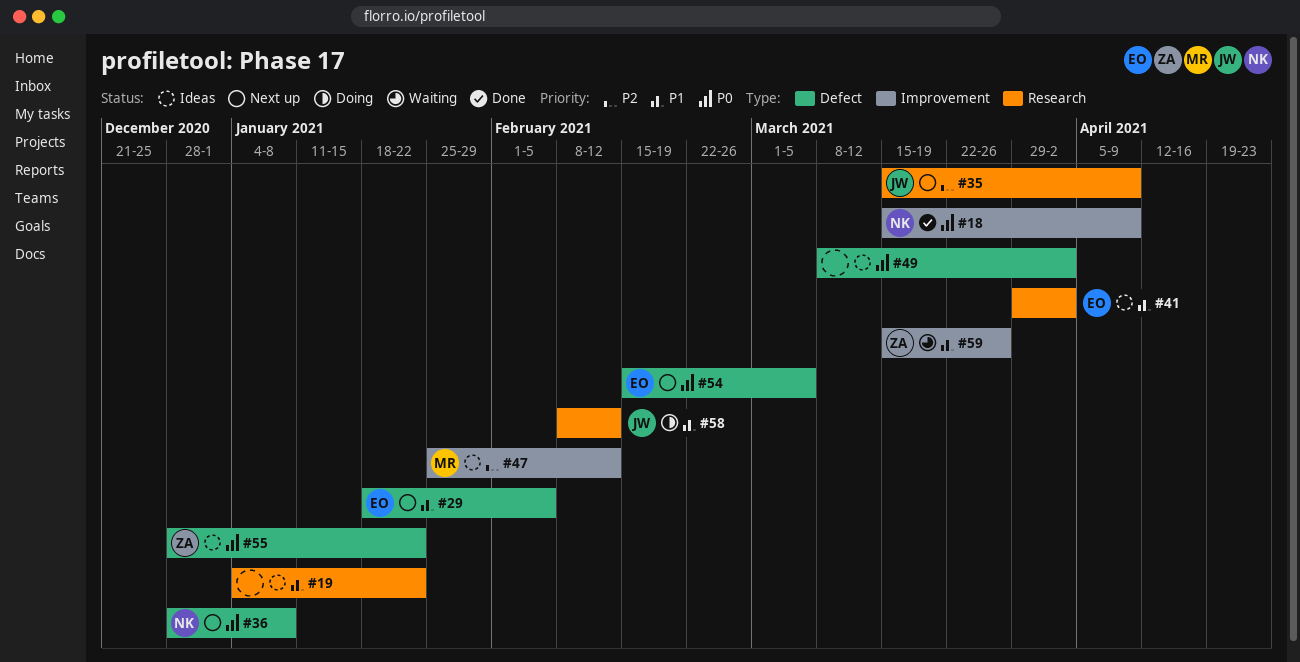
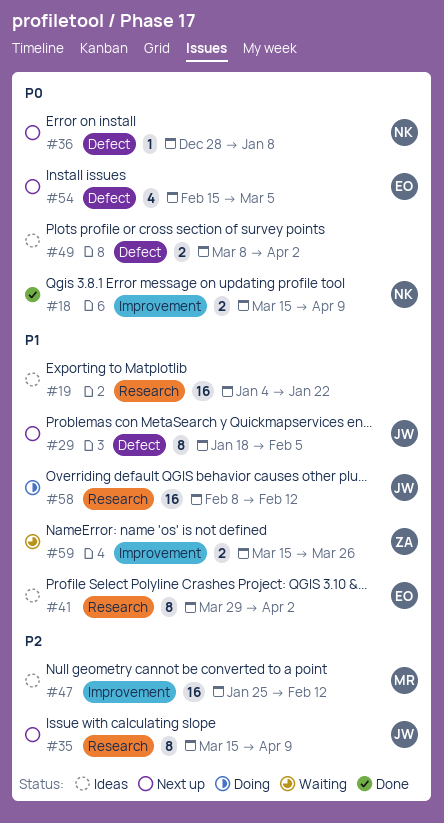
#29, owner: EO -> JW
#55: present -> none

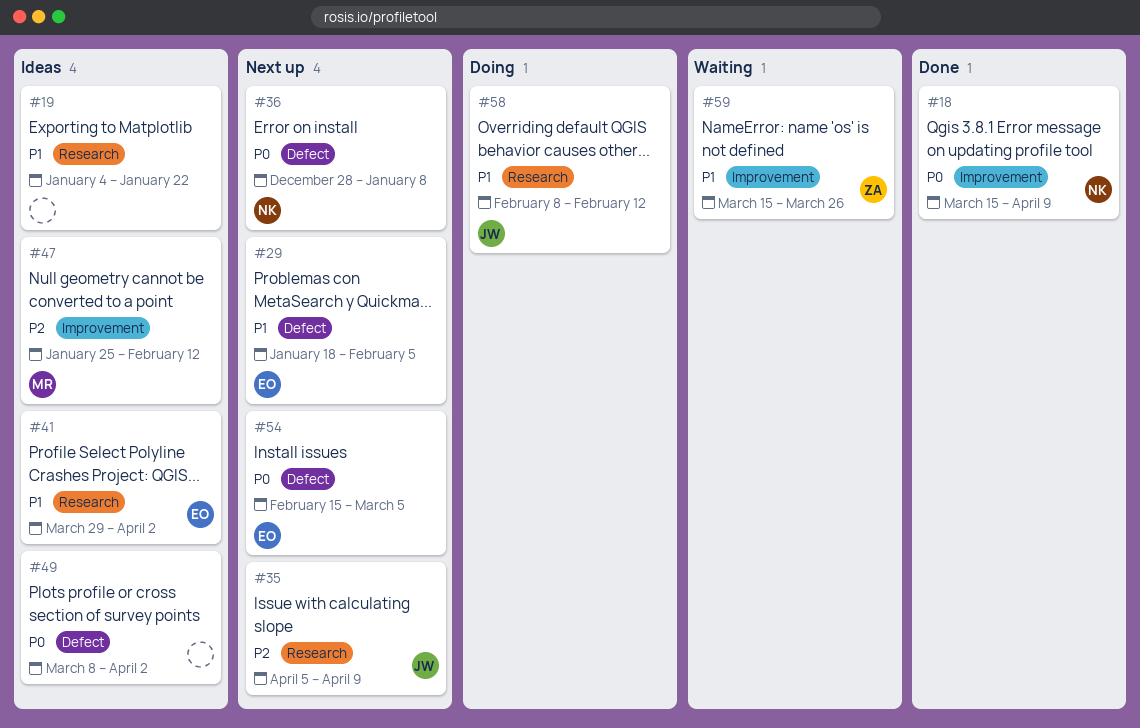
#29, owner: JW -> EO
#35, start: Mar 15 -> Apr 5

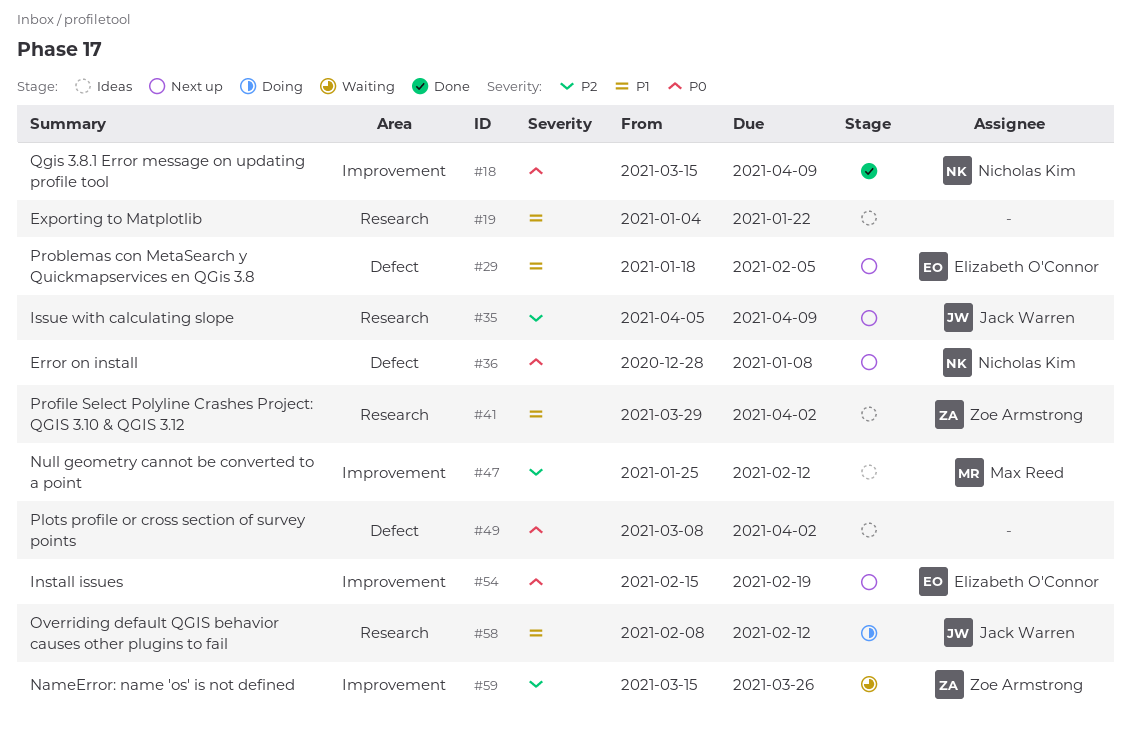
#41, owner: Elizabeth O'Connor -> Zoe Armstrong
#54, label: Defect -> Improvement
#54, due: Mar 5 -> Feb 19
#59, priority: P1 -> P2

